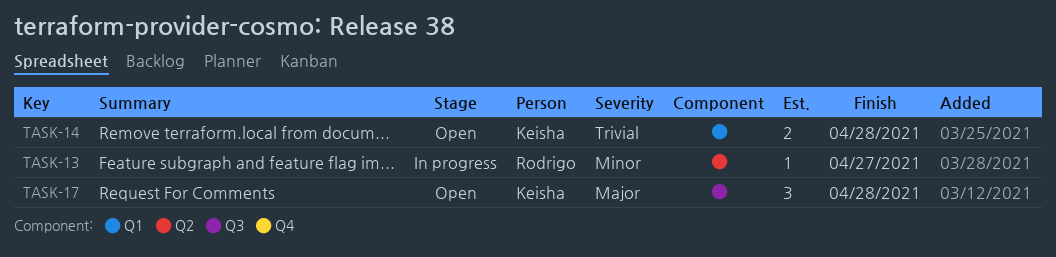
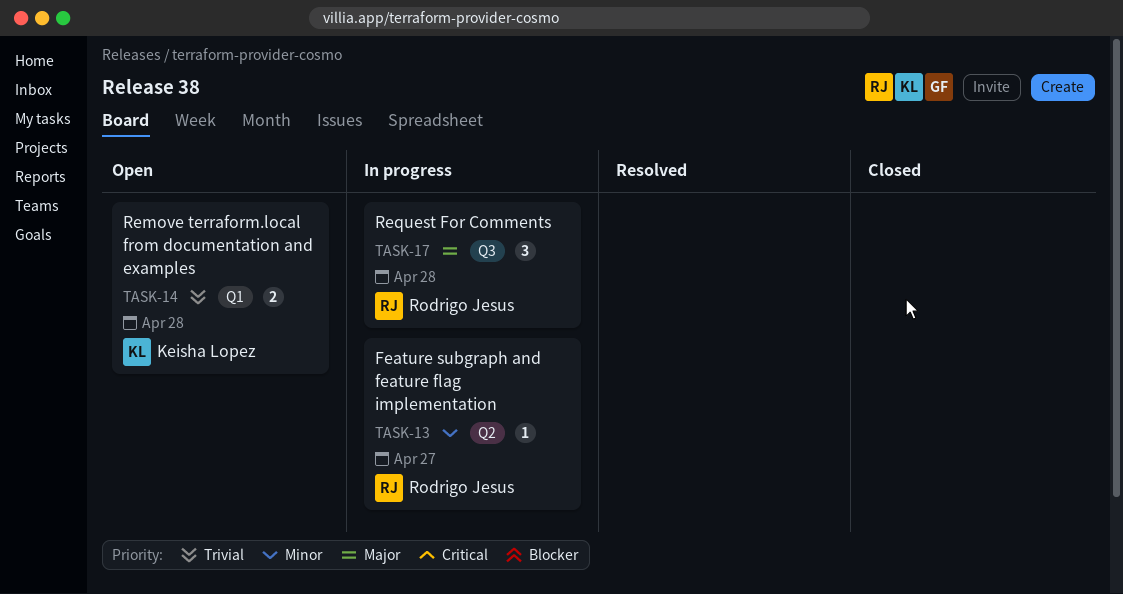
TASK-17, status: Open -> In progress
TASK-17, owner: Keisha Lopez -> Rodrigo Jesus

